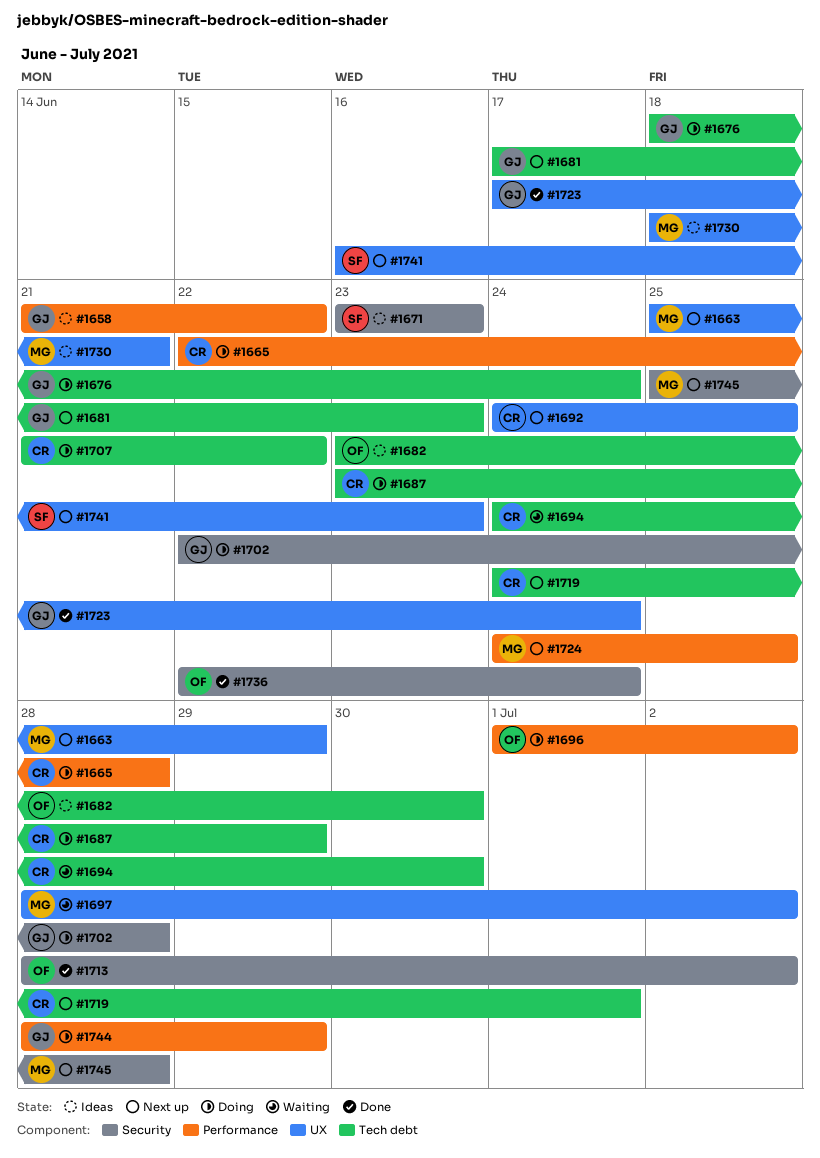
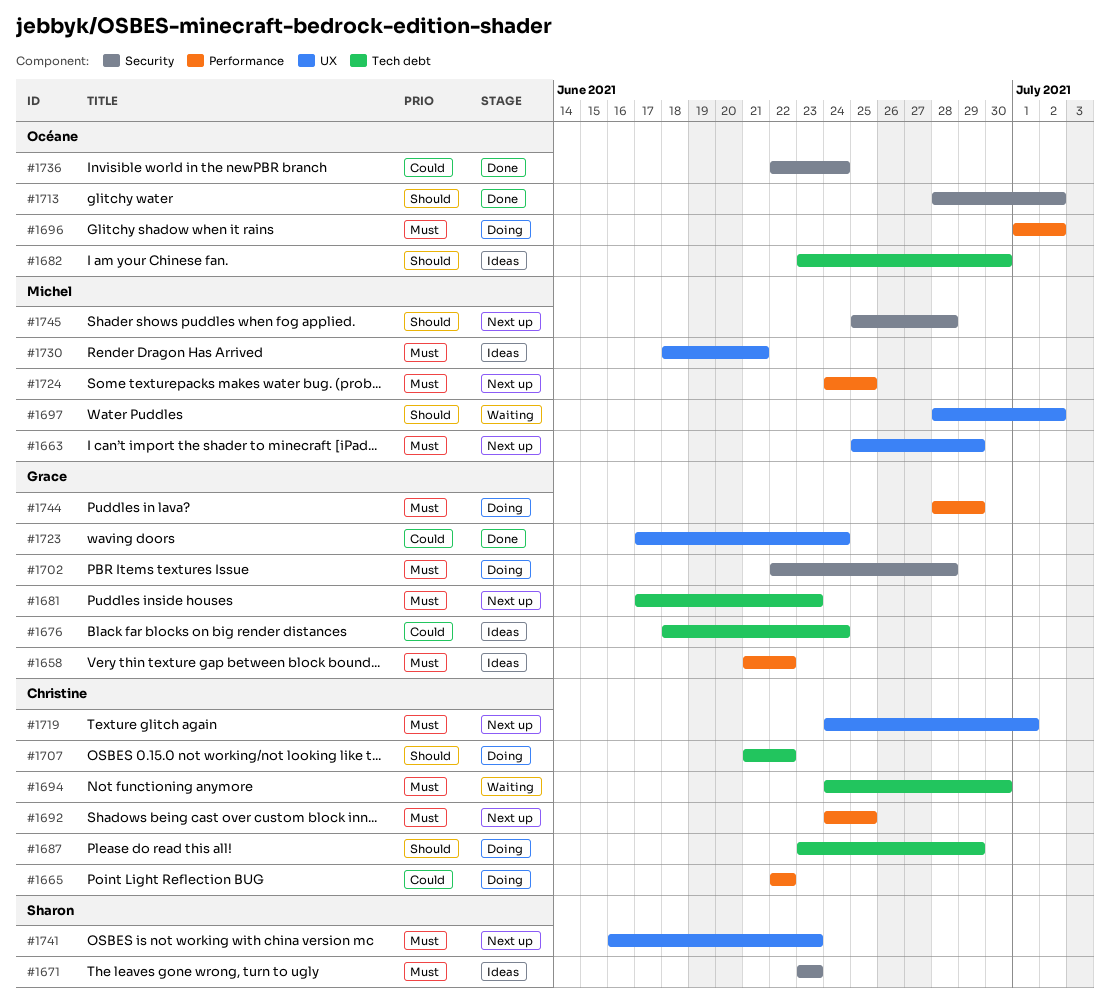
#1665, due: Jun 28 -> Jun 22
#1676, status: Doing -> Ideas
#1692, label: UX -> Performance
#1719, label: Tech debt -> UX

